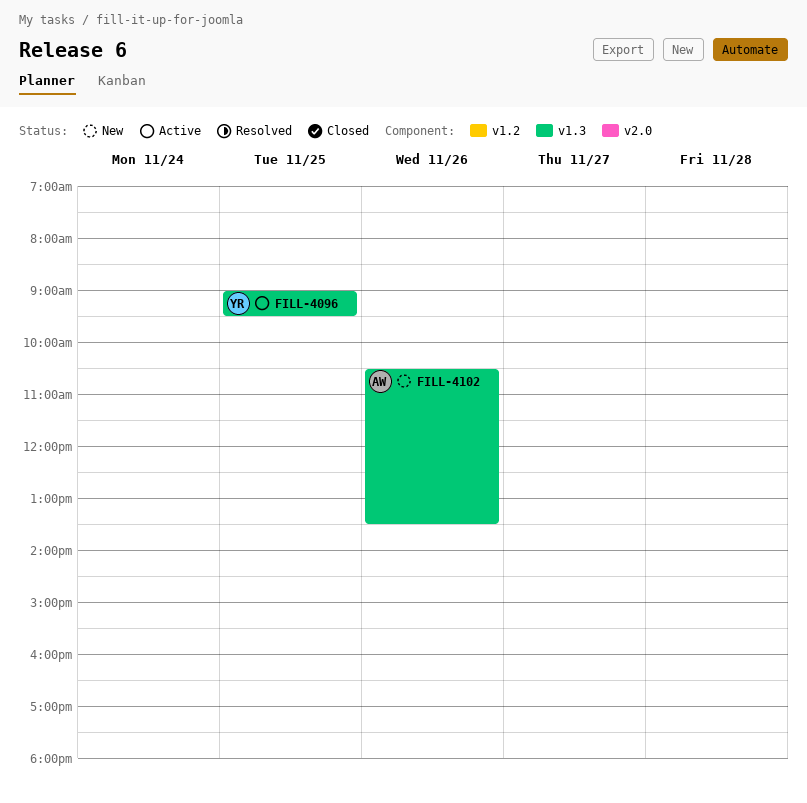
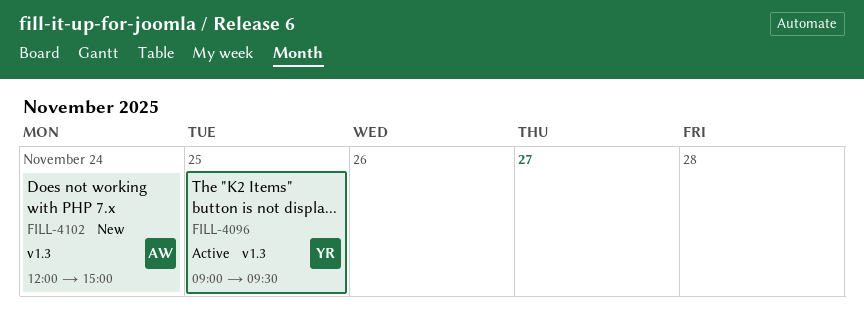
FILL-4102, day: Nov 26 -> Nov 24
FILL-4102, begins: 10:30 -> 12:00
FILL-4102, ends: 13:30 -> 15:00

